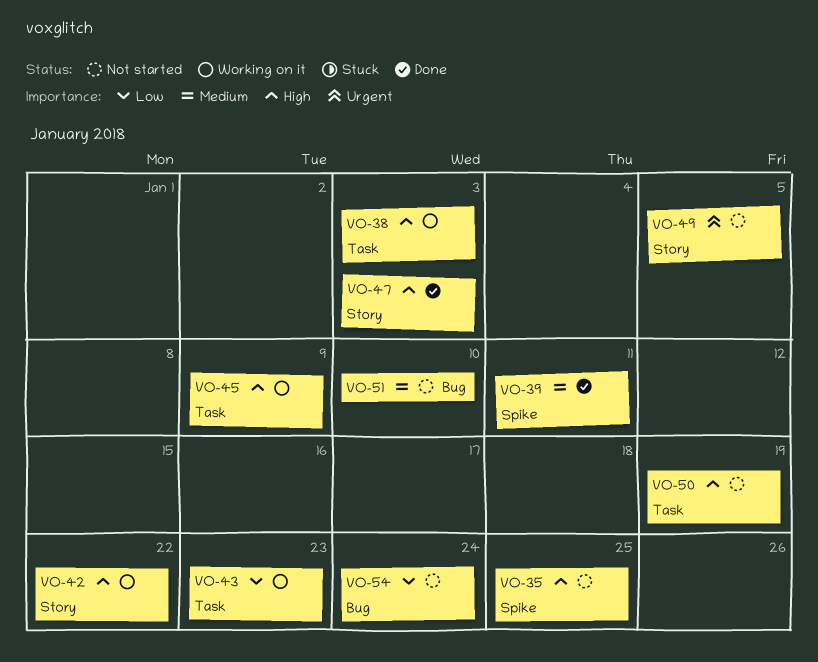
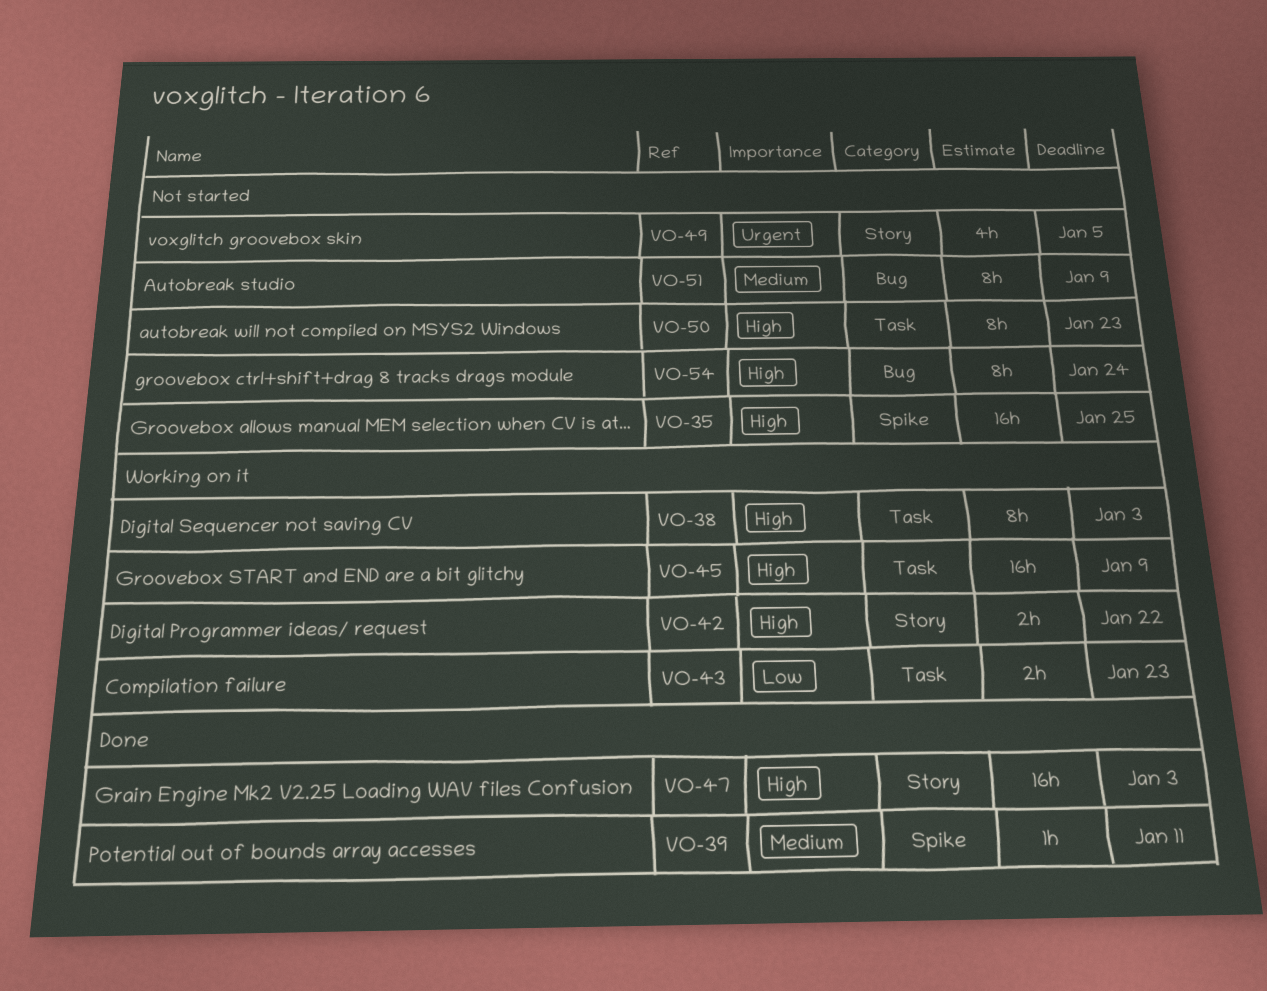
VO-50, due: Jan 19 -> Jan 23
VO-51, due: Jan 10 -> Jan 9
VO-54, priority: Low -> High

